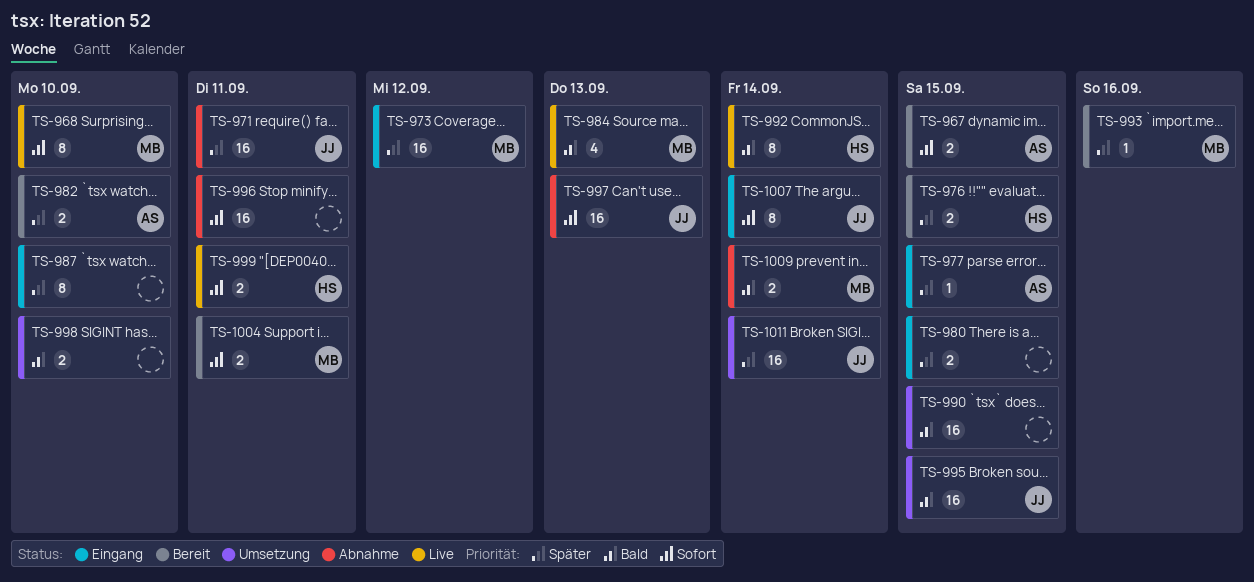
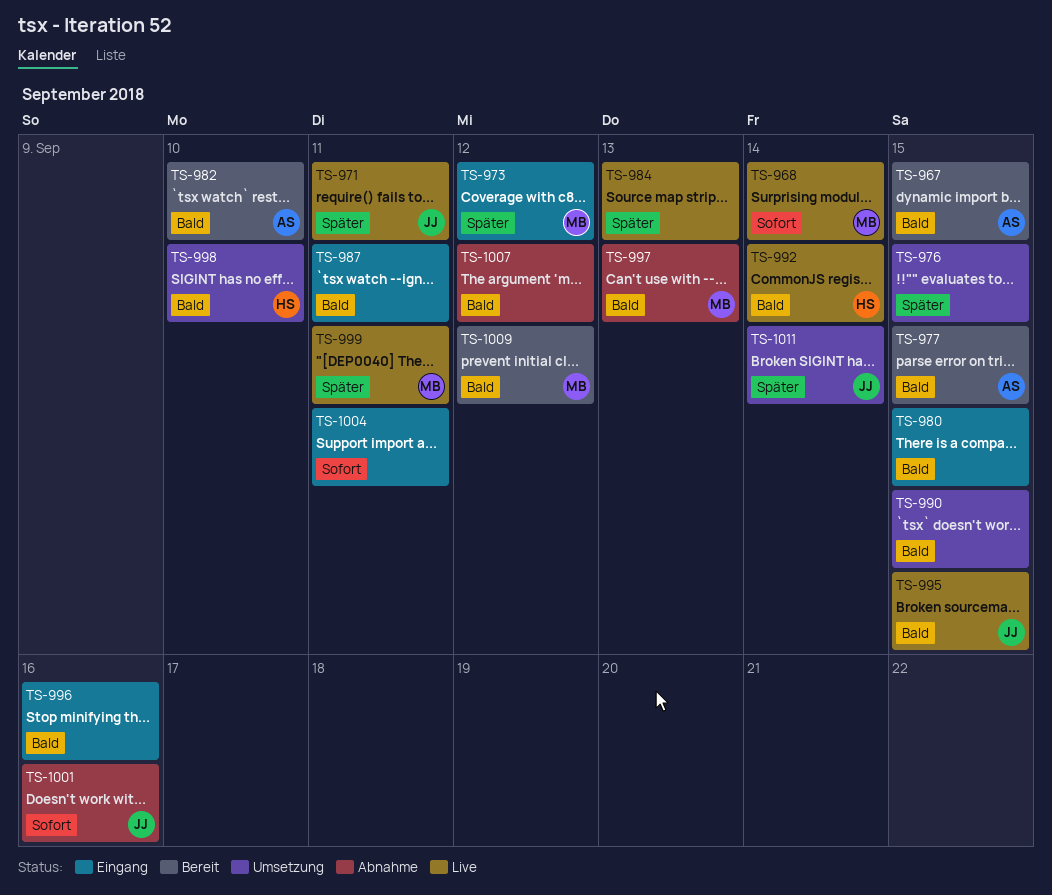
TS-967, priority: Sofort -> Bald
TS-968, due: Sep 10 -> Sep 14
TS-971, status: Abnahme -> Live
TS-976, status: Bereit -> Umsetzung
TS-976, owner: HS -> none
TS-977, status: Eingang -> Bereit
TS-977, priority: Später -> Bald
TS-980, priority: Später -> Bald
TS-982, priority: Später -> Bald
TS-984, owner: MB -> none
TS-984, priority: Bald -> Später
TS-987, priority: Später -> Bald
TS-987, due: Sep 10 -> Sep 11
TS-993: present -> none
TS-995, status: Umsetzung -> Live
TS-996, status: Abnahme -> Eingang
TS-996, priority: Sofort -> Bald
TS-996, due: Sep 11 -> Sep 16
TS-997, owner: JJ -> MB
TS-997, priority: Sofort -> Bald
TS-998, owner: none -> HS
TS-999, owner: HS -> MB
TS-999, priority: Sofort -> Später
TS-1001: none -> present
TS-1004, status: Bereit -> Eingang
TS-1004, owner: MB -> none
TS-1007, status: Eingang -> Abnahme
TS-1007, owner: JJ -> none
TS-1007, priority: Sofort -> Bald
TS-1007, due: Sep 14 -> Sep 12
TS-1009, status: Abnahme -> Bereit
TS-1009, due: Sep 14 -> Sep 12

